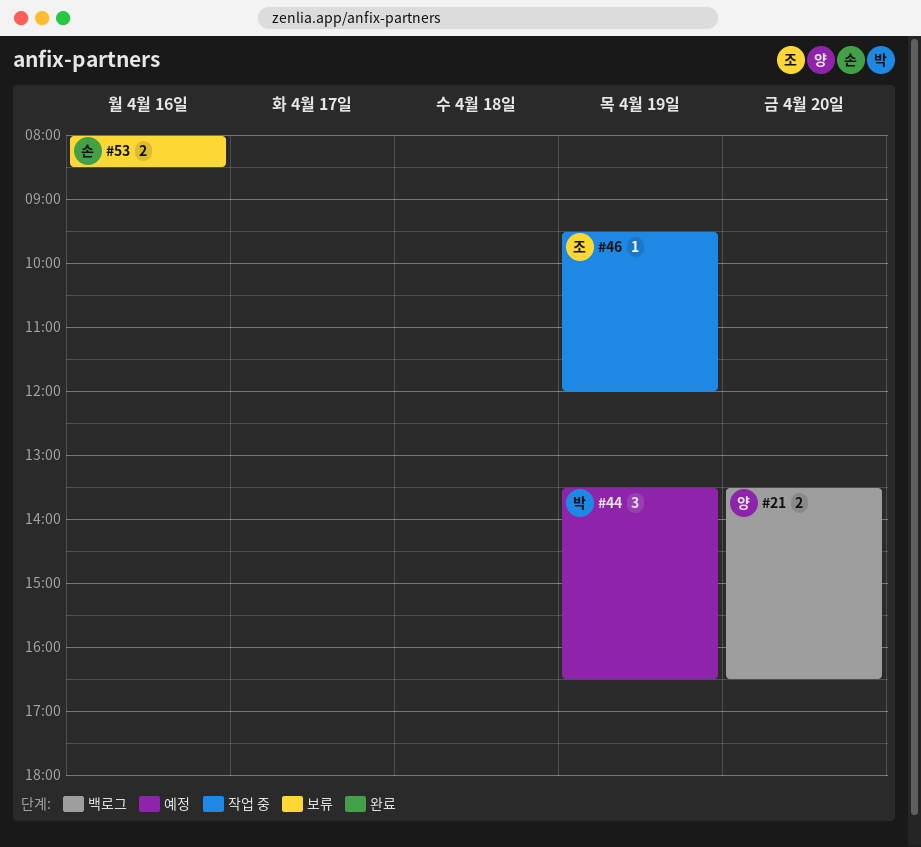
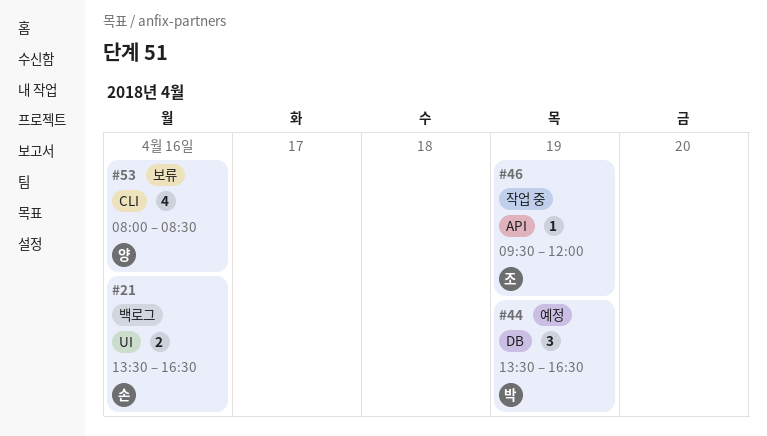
#21, owner: 양 -> 손
#21, day: Apr 20 -> Apr 16
#53, owner: 손 -> 양
#53, estimate: 2 -> 4

